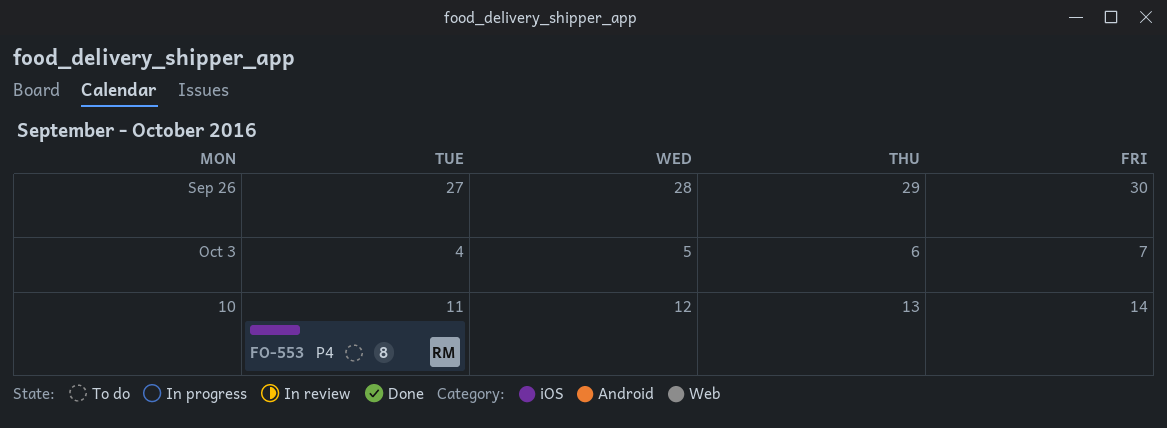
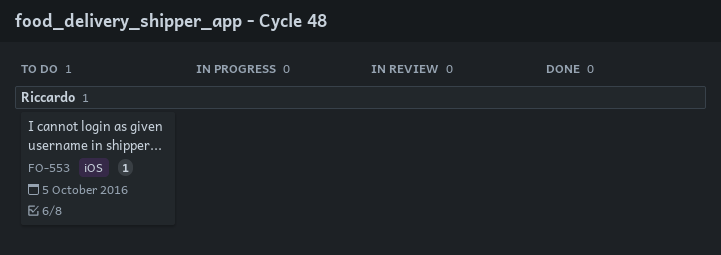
FO-553, estimate: 8 -> 1
FO-553, due: Oct 11 -> Oct 5

